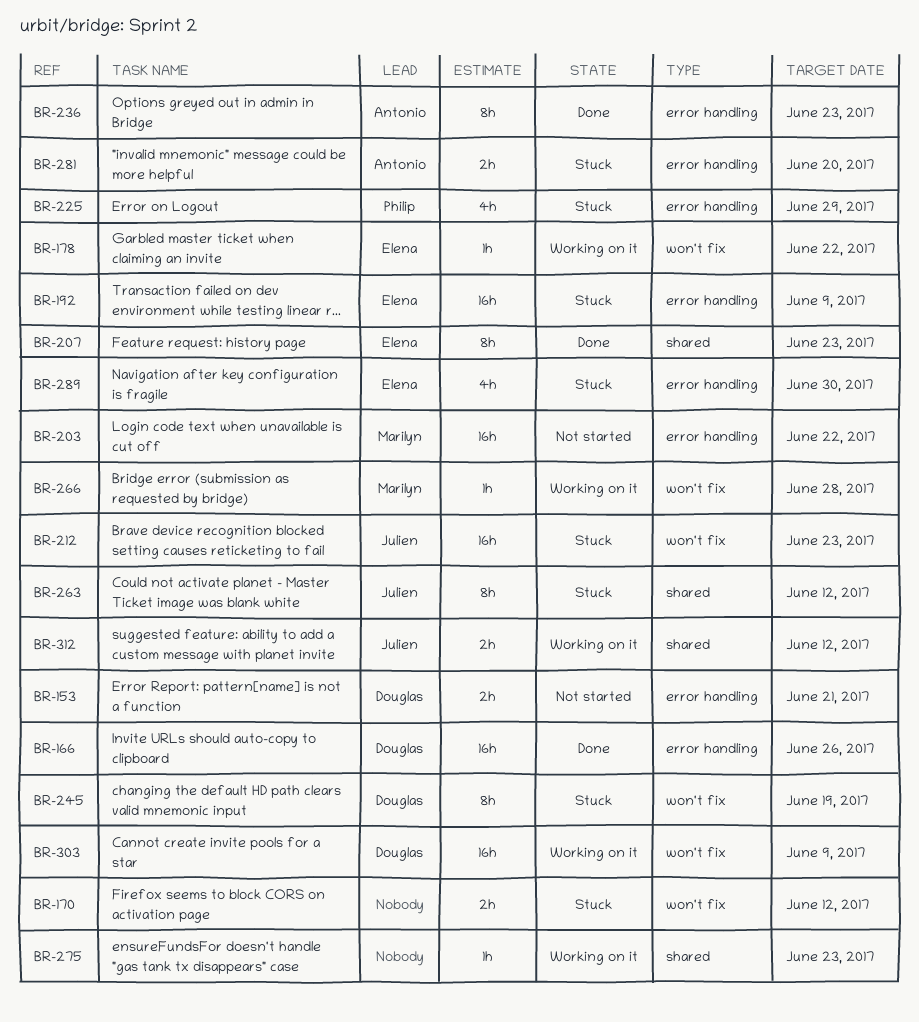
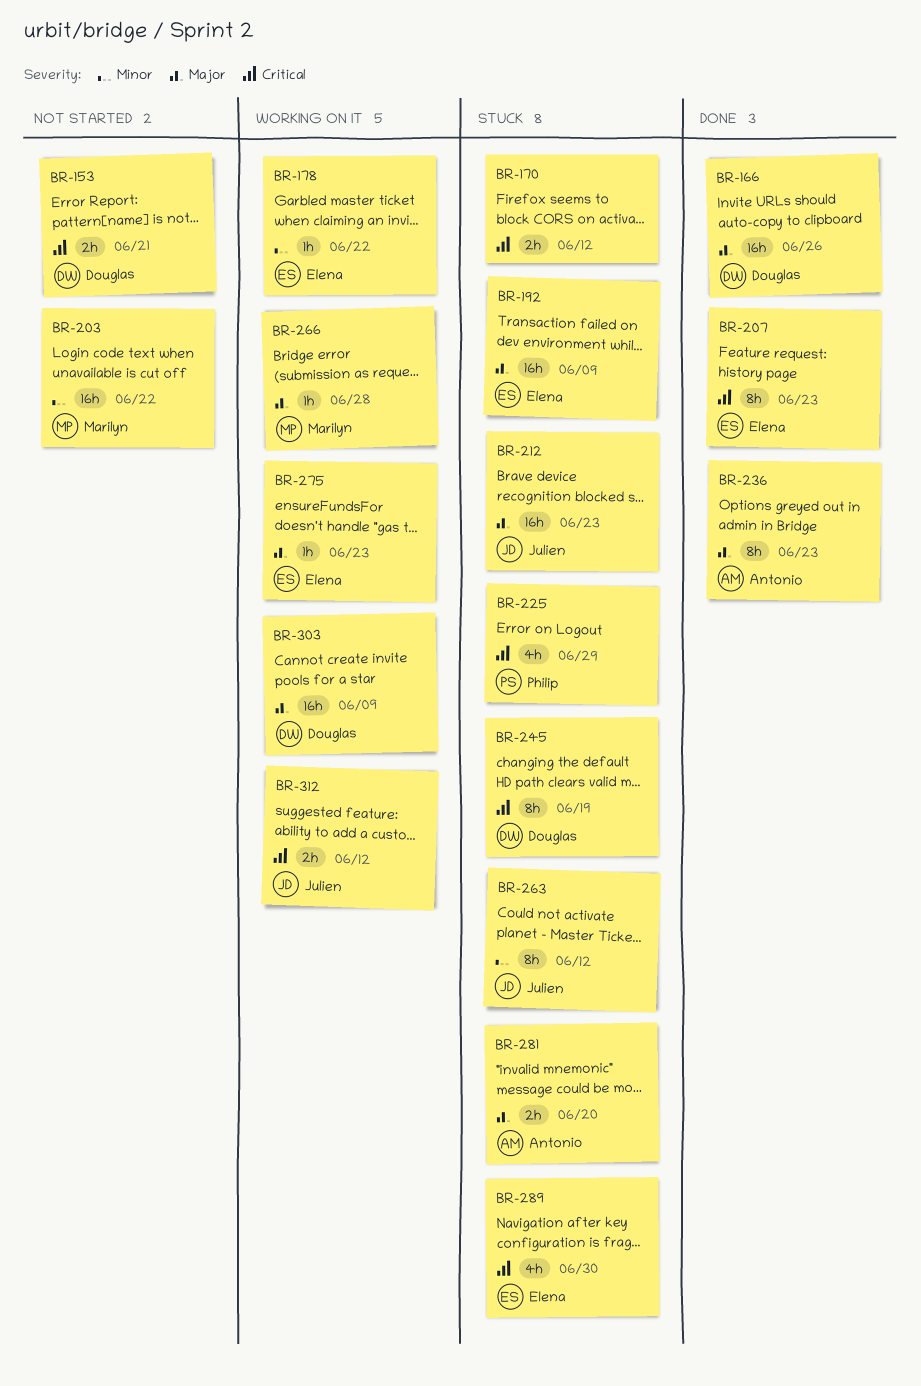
BR-275, owner: none -> Elena

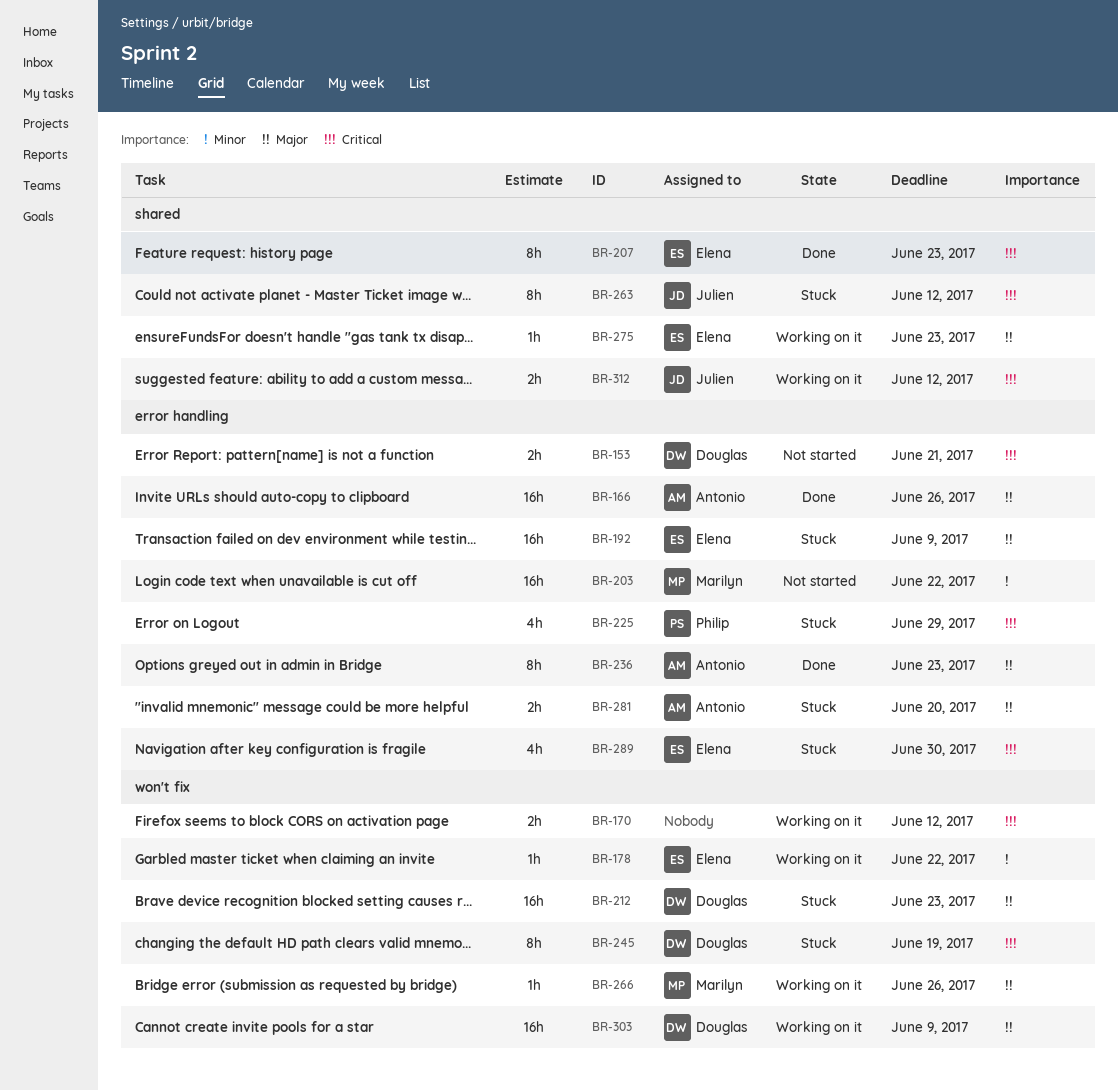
BR-166, owner: Douglas -> Antonio
BR-170, status: Stuck -> Working on it
BR-212, owner: Julien -> Douglas
BR-263, priority: Minor -> Critical
BR-266, due: Jun 28 -> Jun 26

